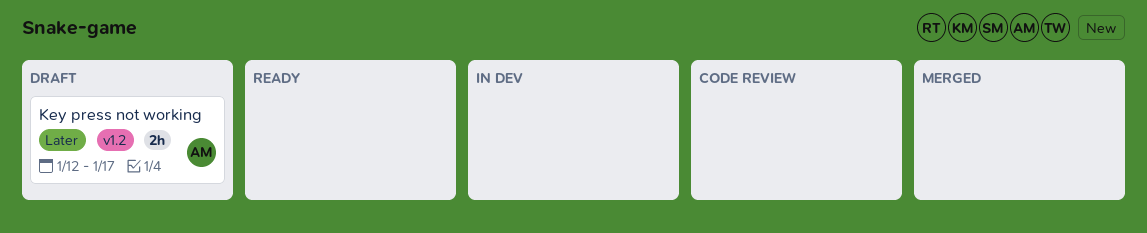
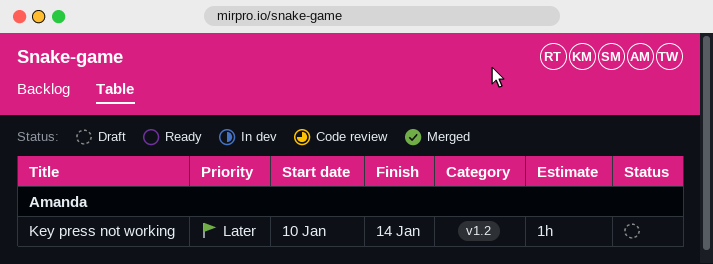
Key press not working, estimate: 2h -> 1h
Key press not working, start: Jan 12 -> Jan 10
Key press not working, due: Jan 17 -> Jan 14

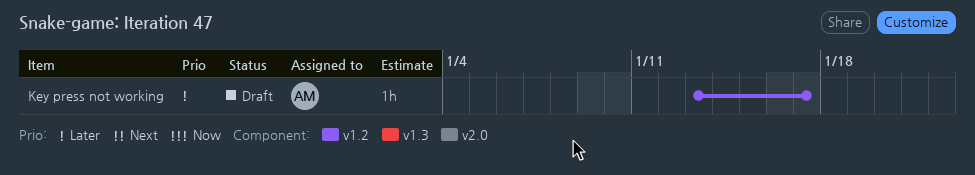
Key press not working, start: Jan 10 -> Jan 13
Key press not working, due: Jan 14 -> Jan 17

